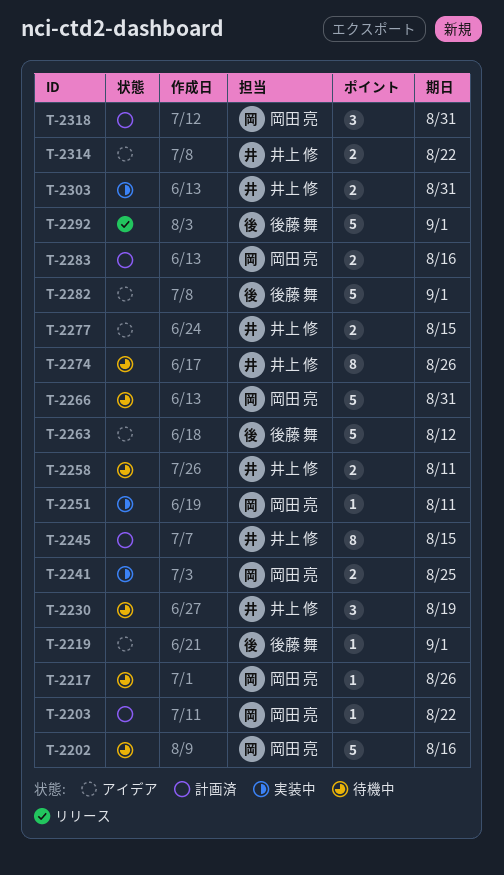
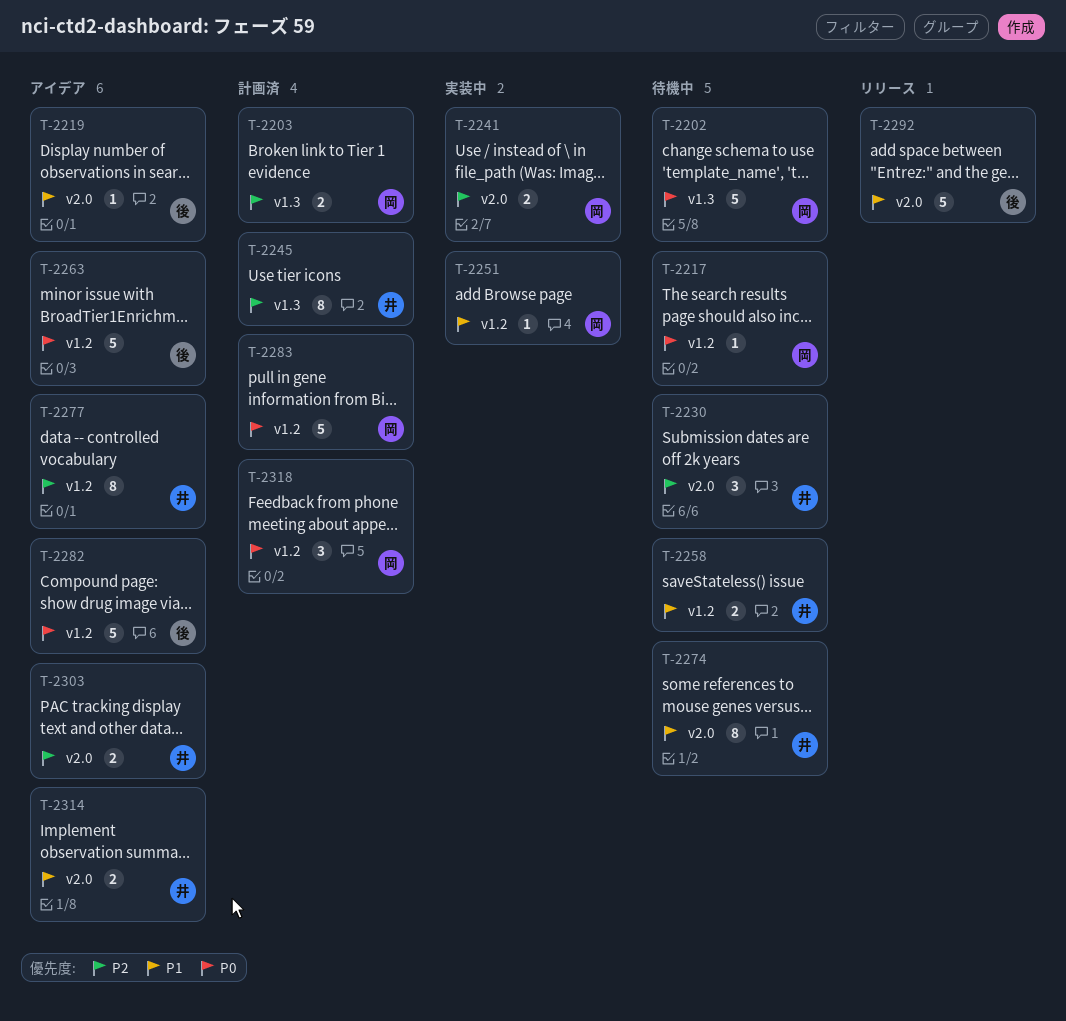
T-2203, estimate: 1 -> 2
T-2266: present -> none
T-2277, estimate: 2 -> 8
T-2283, estimate: 2 -> 5
T-2303, status: 実装中 -> アイデア

